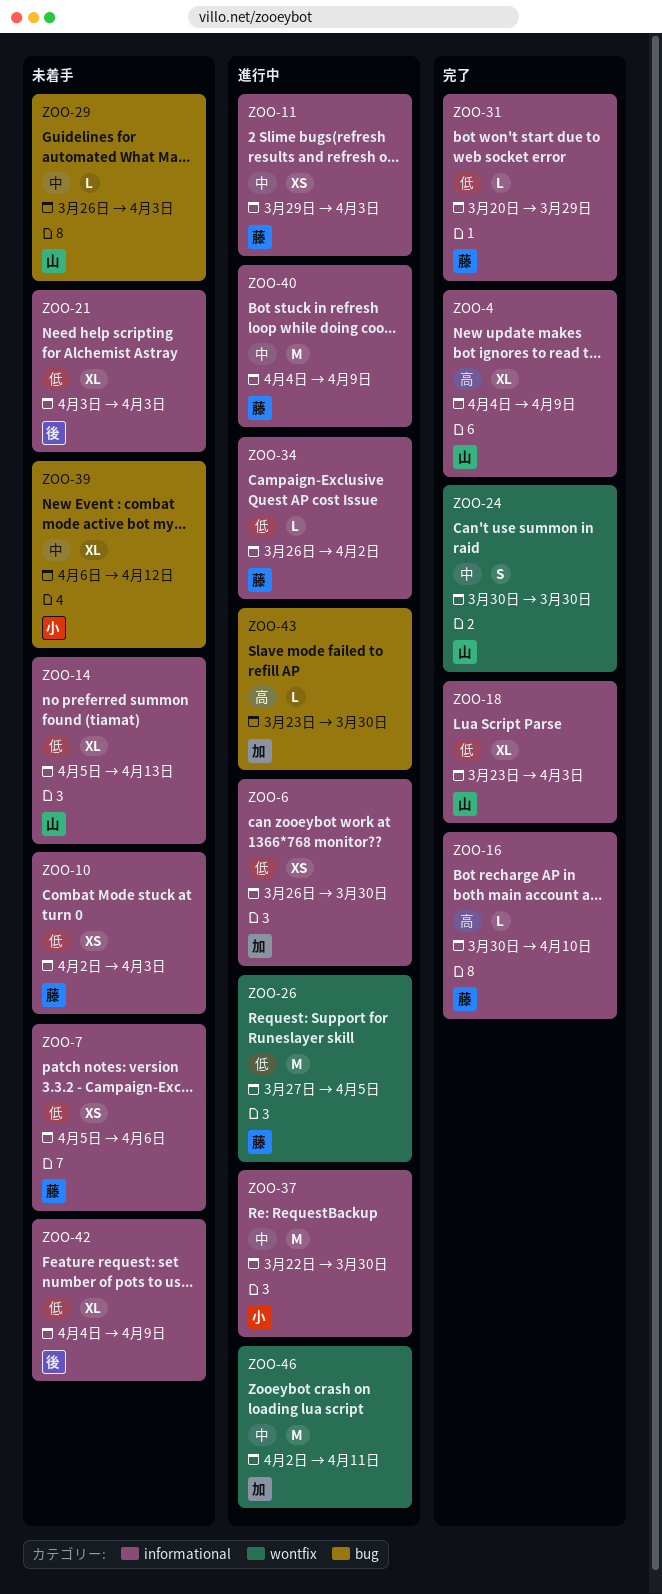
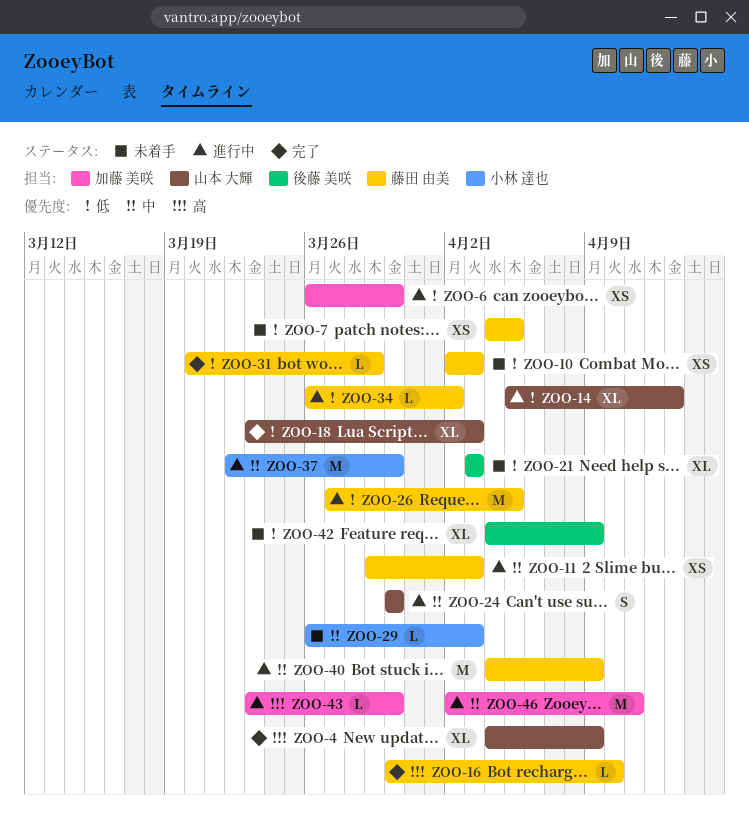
ZOO-7, start: Apr 5 -> Apr 4
ZOO-7, due: Apr 6 -> Apr 5
ZOO-14, status: 未着手 -> 進行中
ZOO-24, status: 完了 -> 進行中
ZOO-29, owner: 山本 大輝 -> 小林 達也
ZOO-39: present -> none

